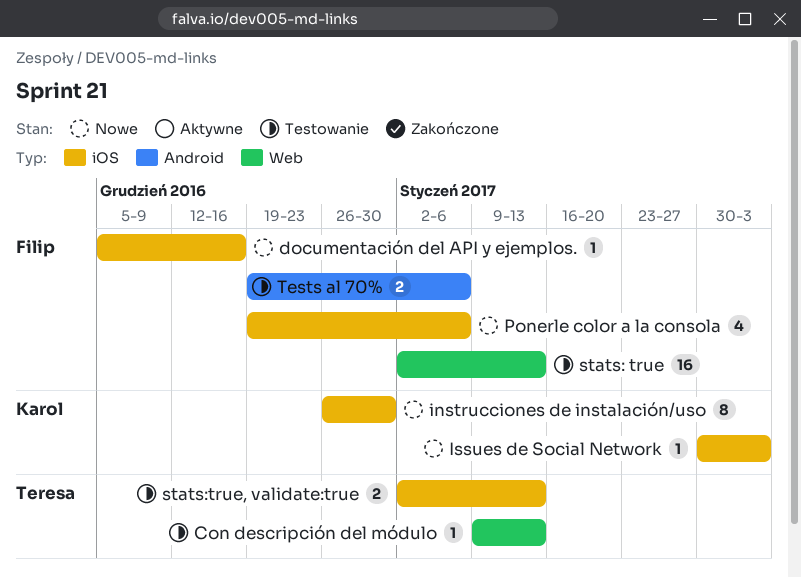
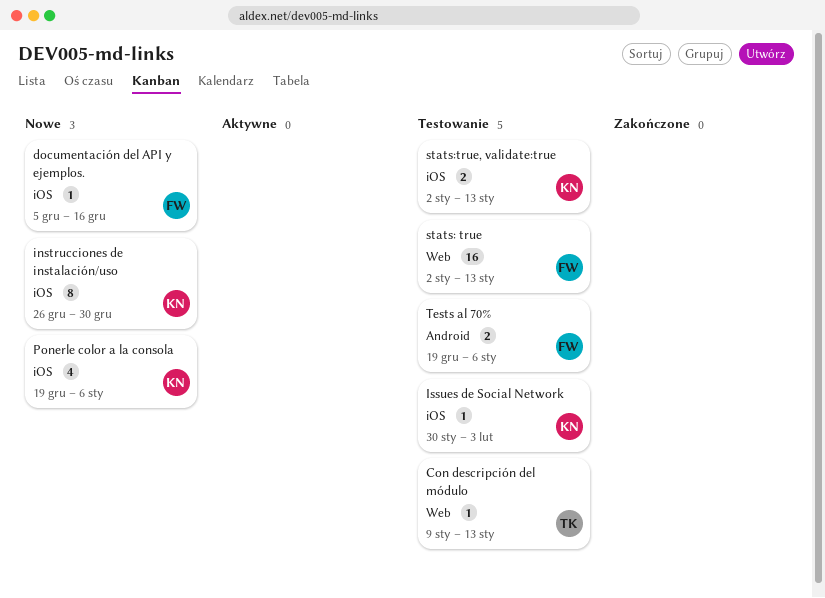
Issues de Social Network, status: Nowe -> Testowanie
Ponerle color a la consola, owner: Filip -> Karol
stats:true, validate:true, owner: Teresa -> Karol

